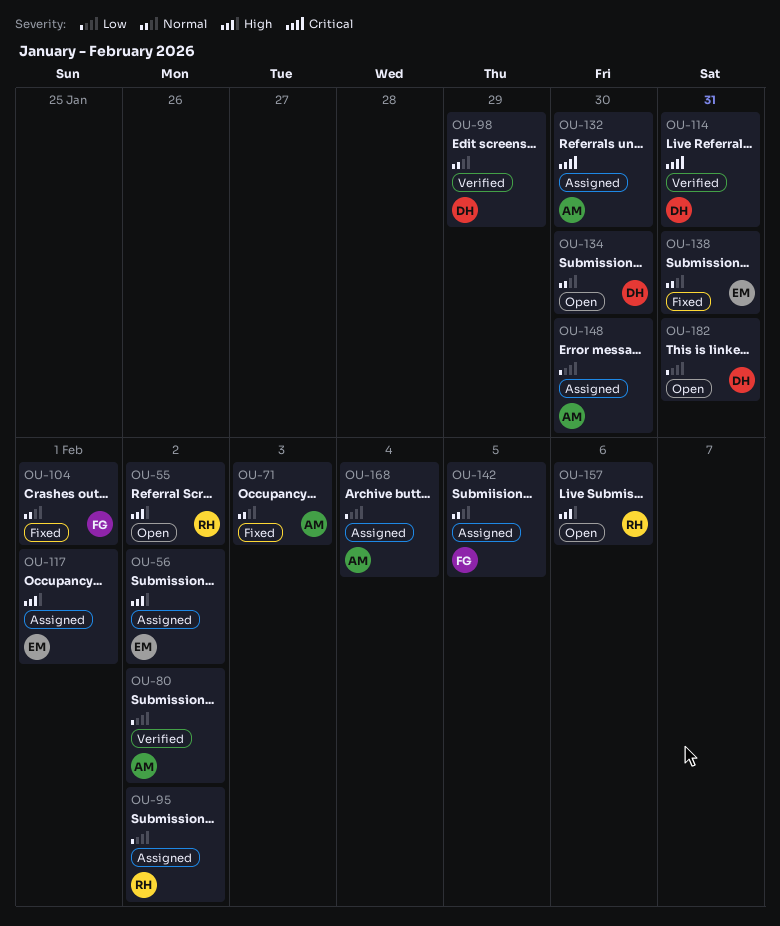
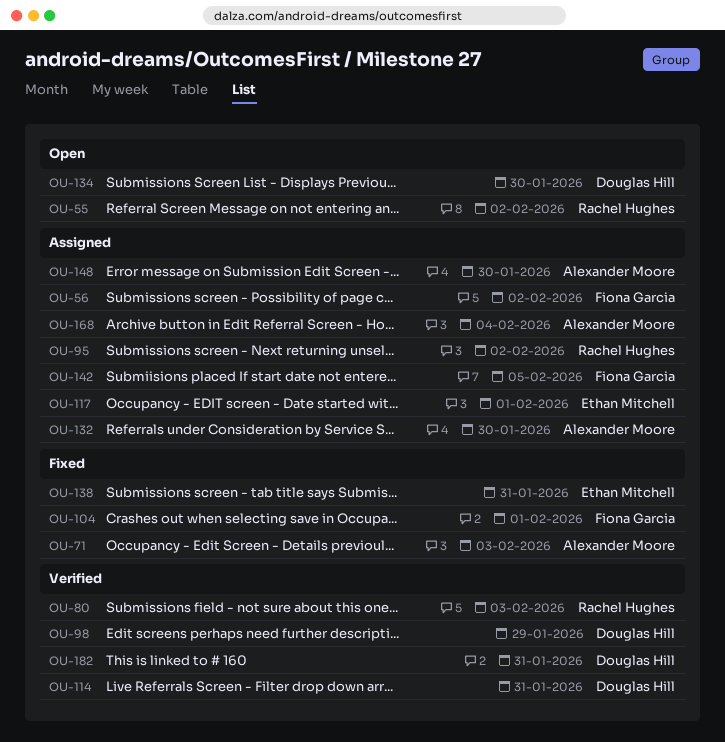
OU-56, owner: Ethan Mitchell -> Fiona Garcia
OU-80, owner: Alexander Moore -> Rachel Hughes
OU-80, due: Feb 2 -> Feb 3
OU-157: present -> none
OU-182, status: Open -> Verified

